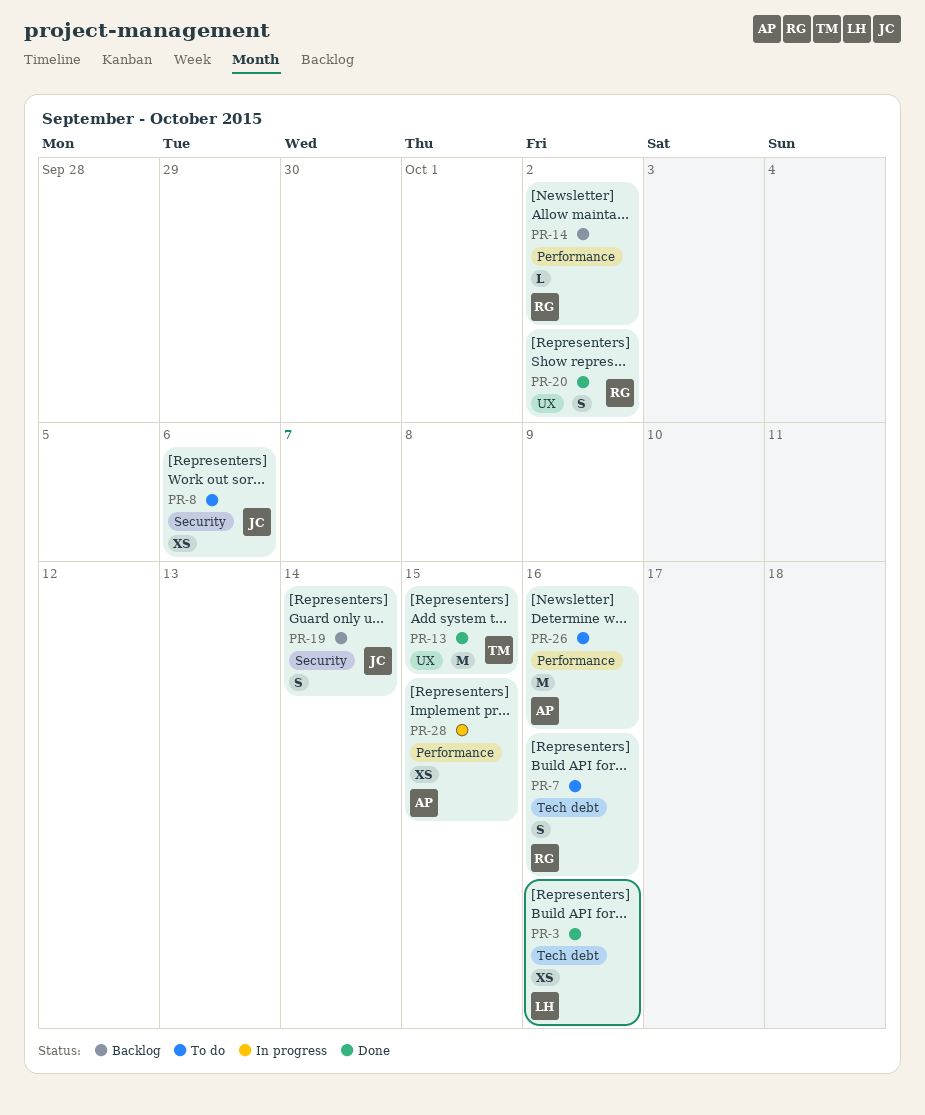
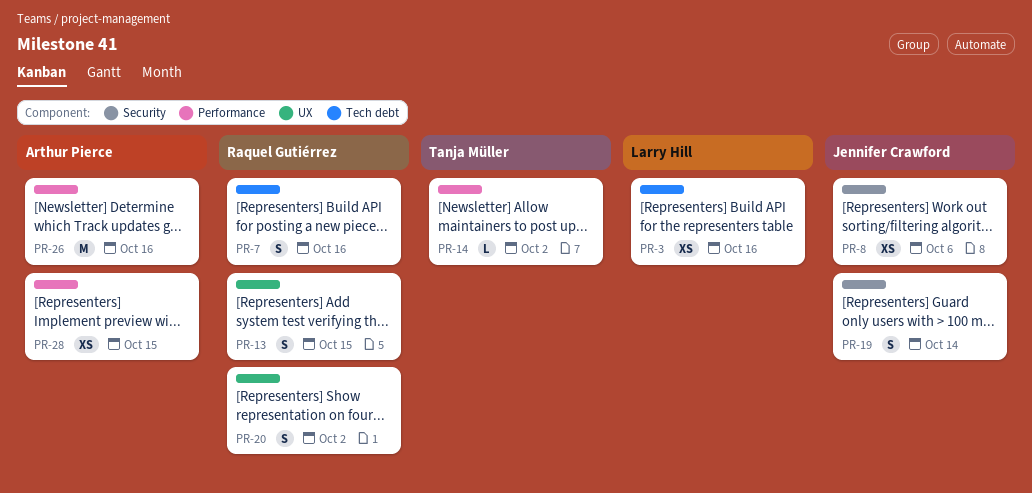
PR-13, owner: Tanja Müller -> Raquel Gutiérrez
PR-13, estimate: M -> S
PR-14, owner: Raquel Gutiérrez -> Tanja Müller

